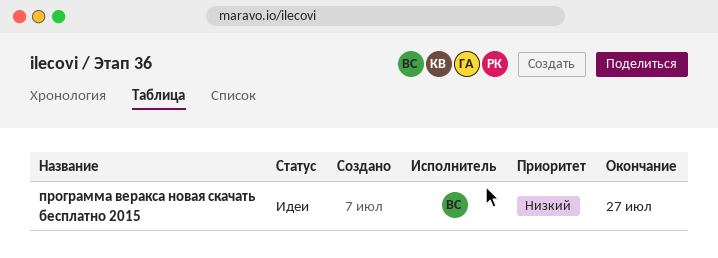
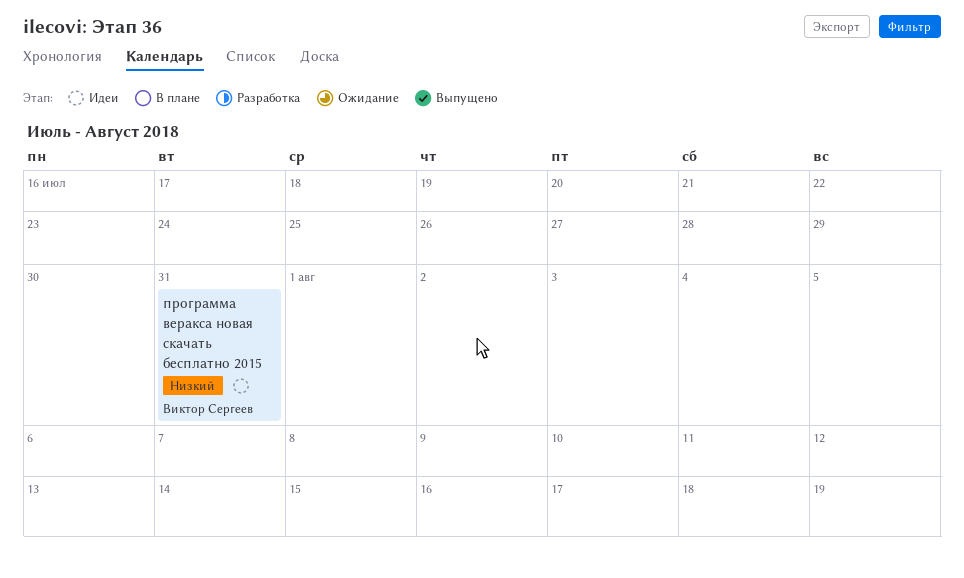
программа веракса новая скачать бесплатно 2015, due: Jul 27 -> Jul 31

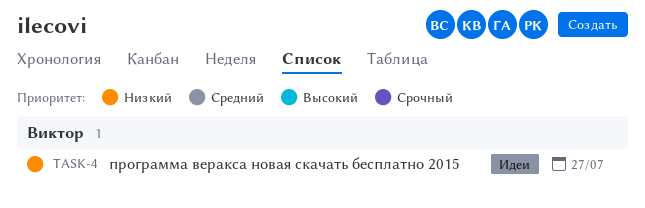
программа веракса новая скачать бесплатно 2015, due: Jul 31 -> Jul 27

